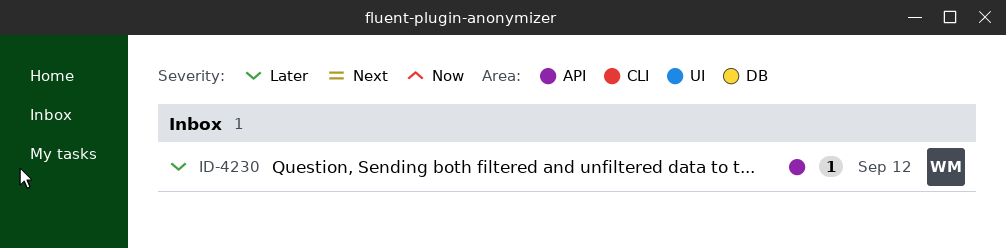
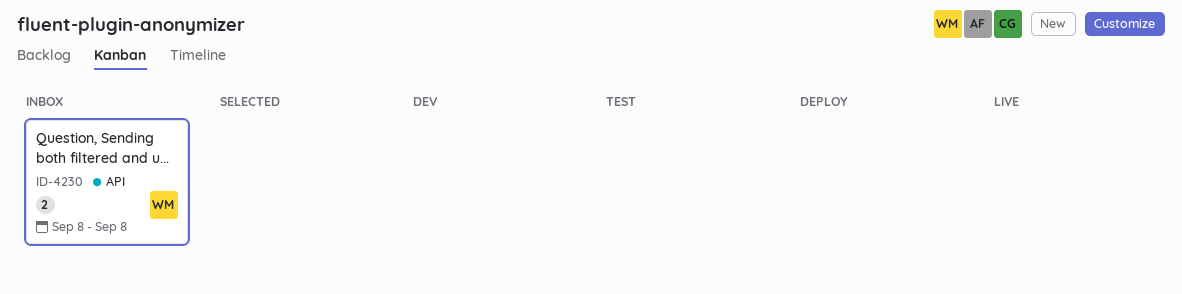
ID-4230, estimate: 1 -> 2
ID-4230, due: Sep 12 -> Sep 8

